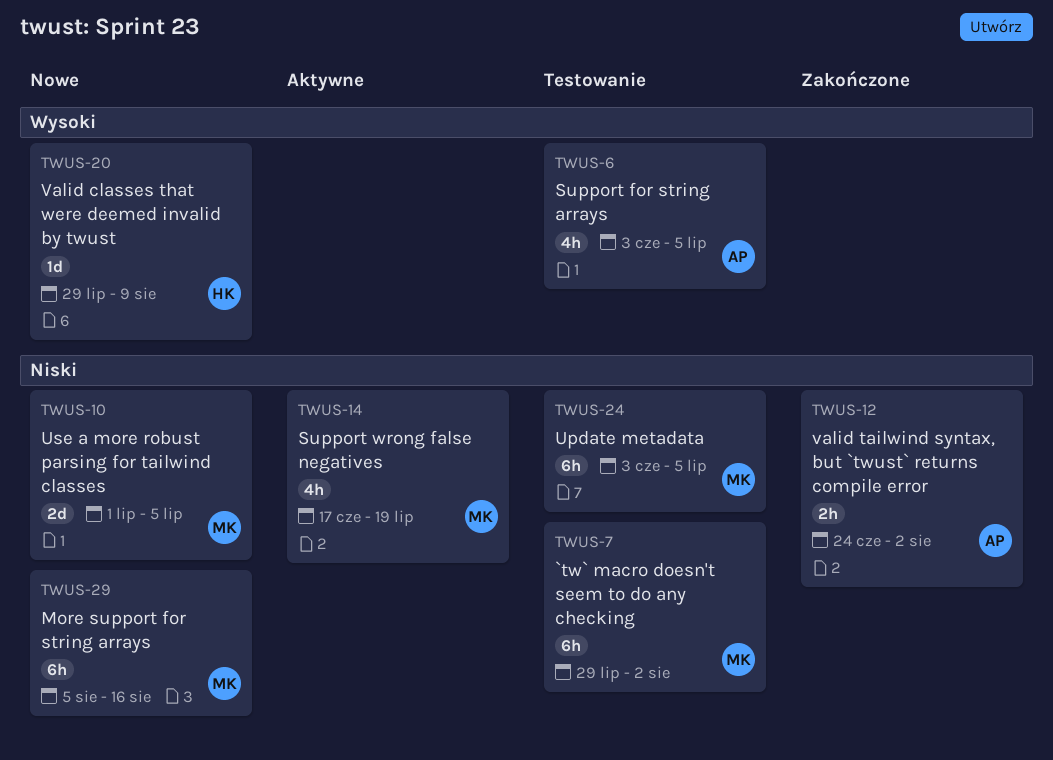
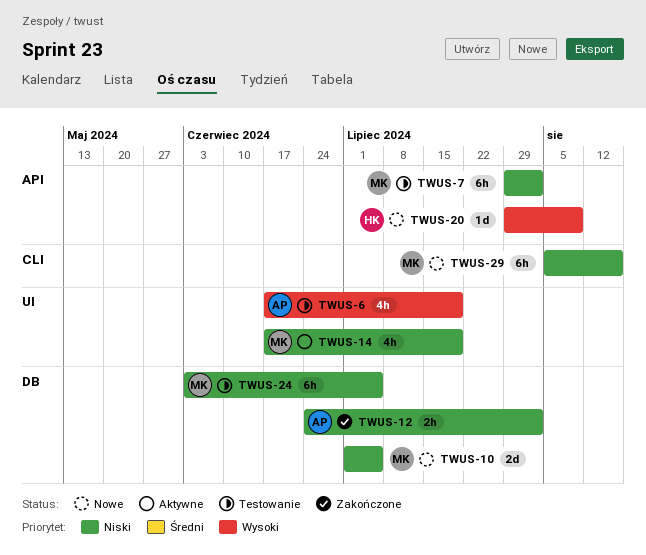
TWUS-6, start: Jun 3 -> Jun 17
TWUS-6, due: Jul 5 -> Jul 19

